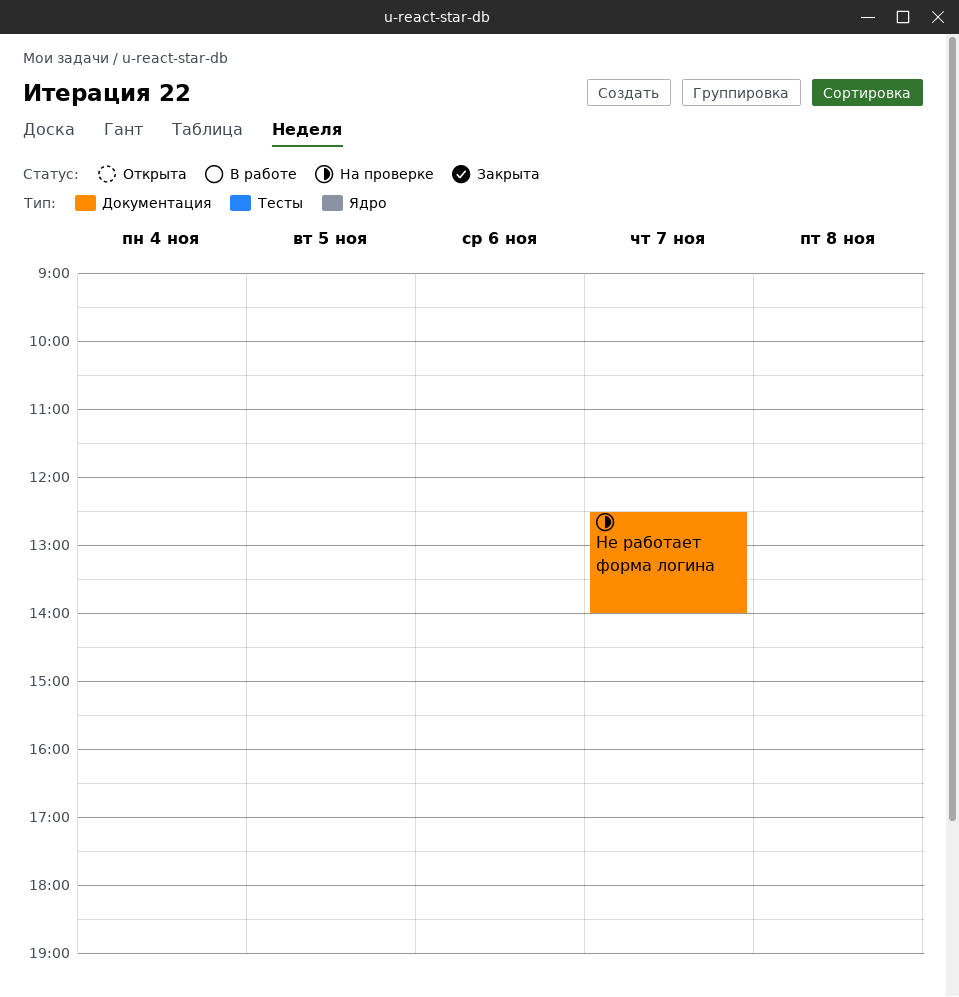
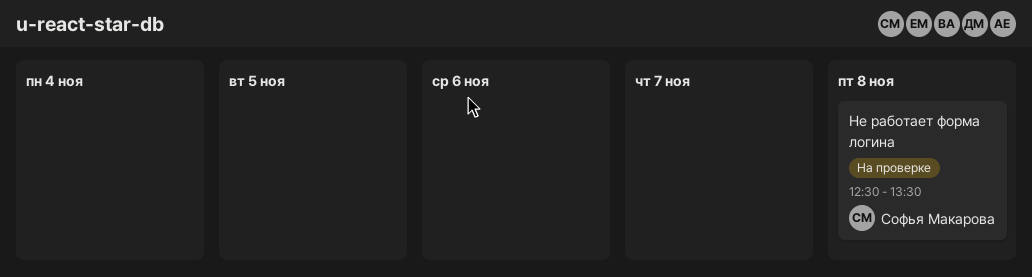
Не работает форма логина, day: Nov 7 -> Nov 8
Не работает форма логина, ends: 14:00 -> 13:30

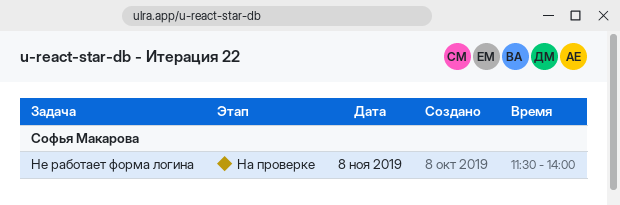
Не работает форма логина, begins: 12:30 -> 11:30
Не работает форма логина, ends: 13:30 -> 14:00

